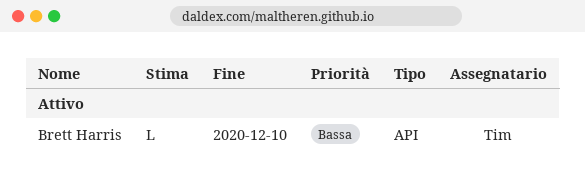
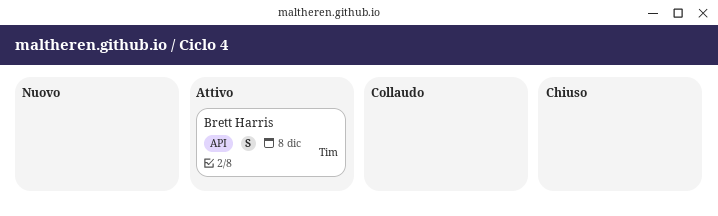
Brett Harris, estimate: L -> S
Brett Harris, due: Dec 10 -> Dec 8

